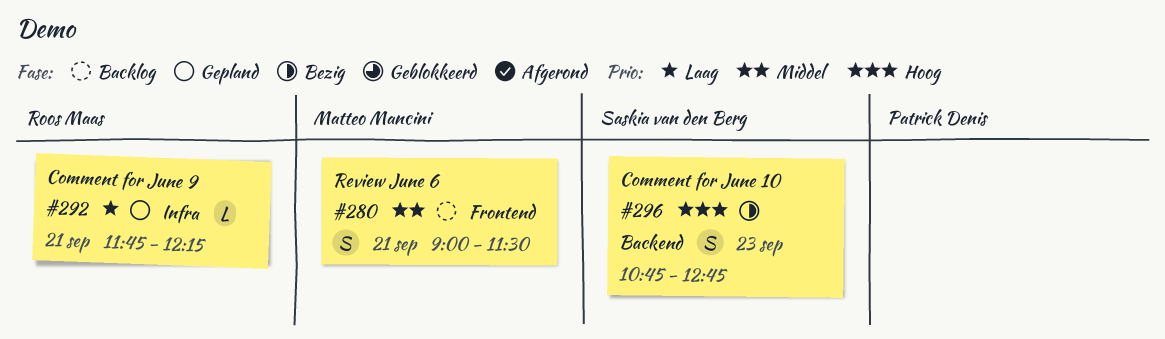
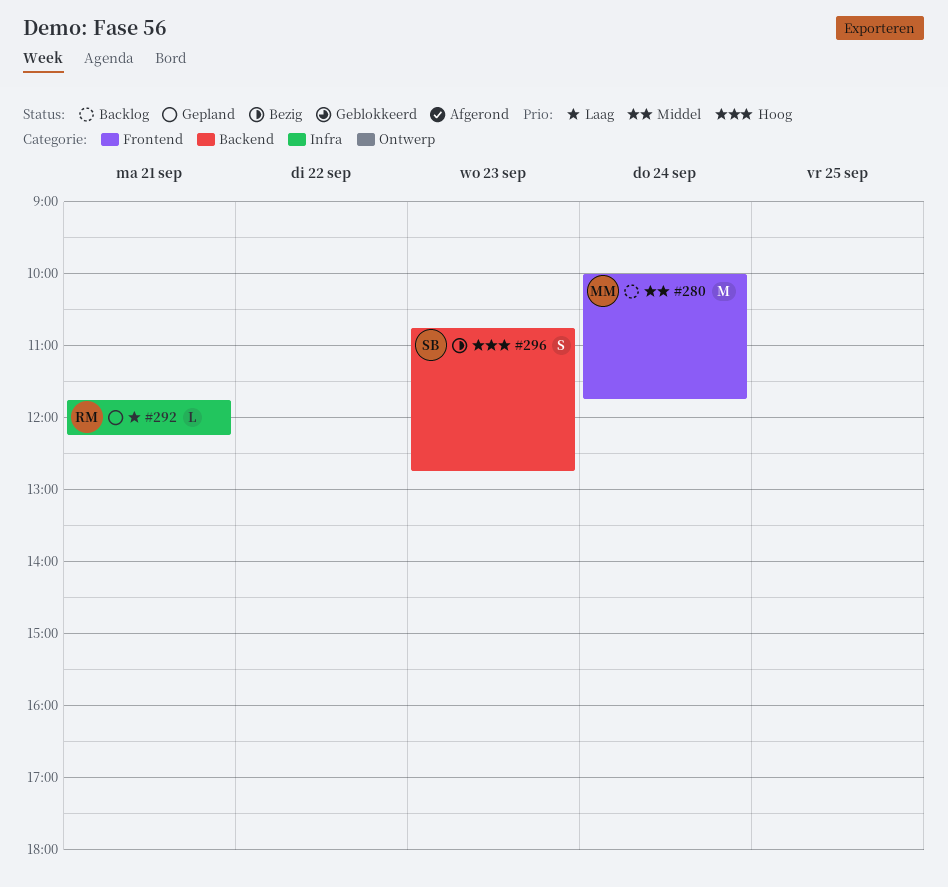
#280, estimate: S -> M
#280, day: Sep 21 -> Sep 24
#280, begins: 09:00 -> 10:00
#280, ends: 11:30 -> 11:45

